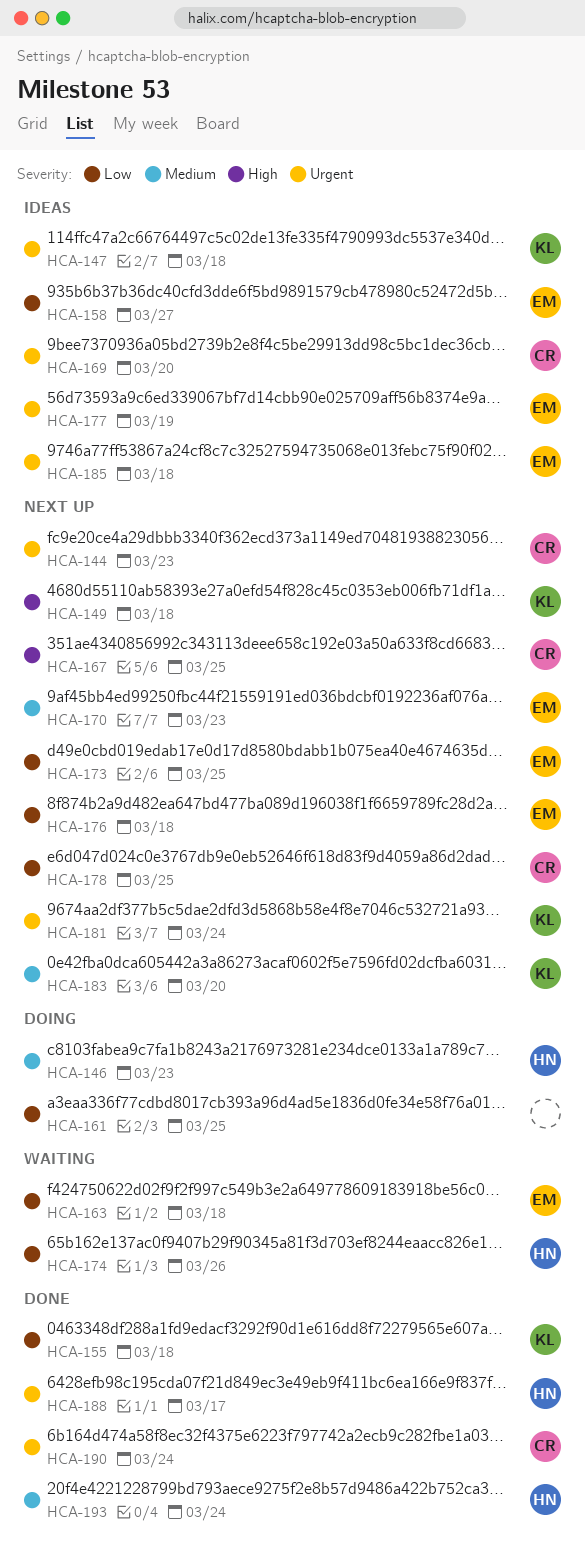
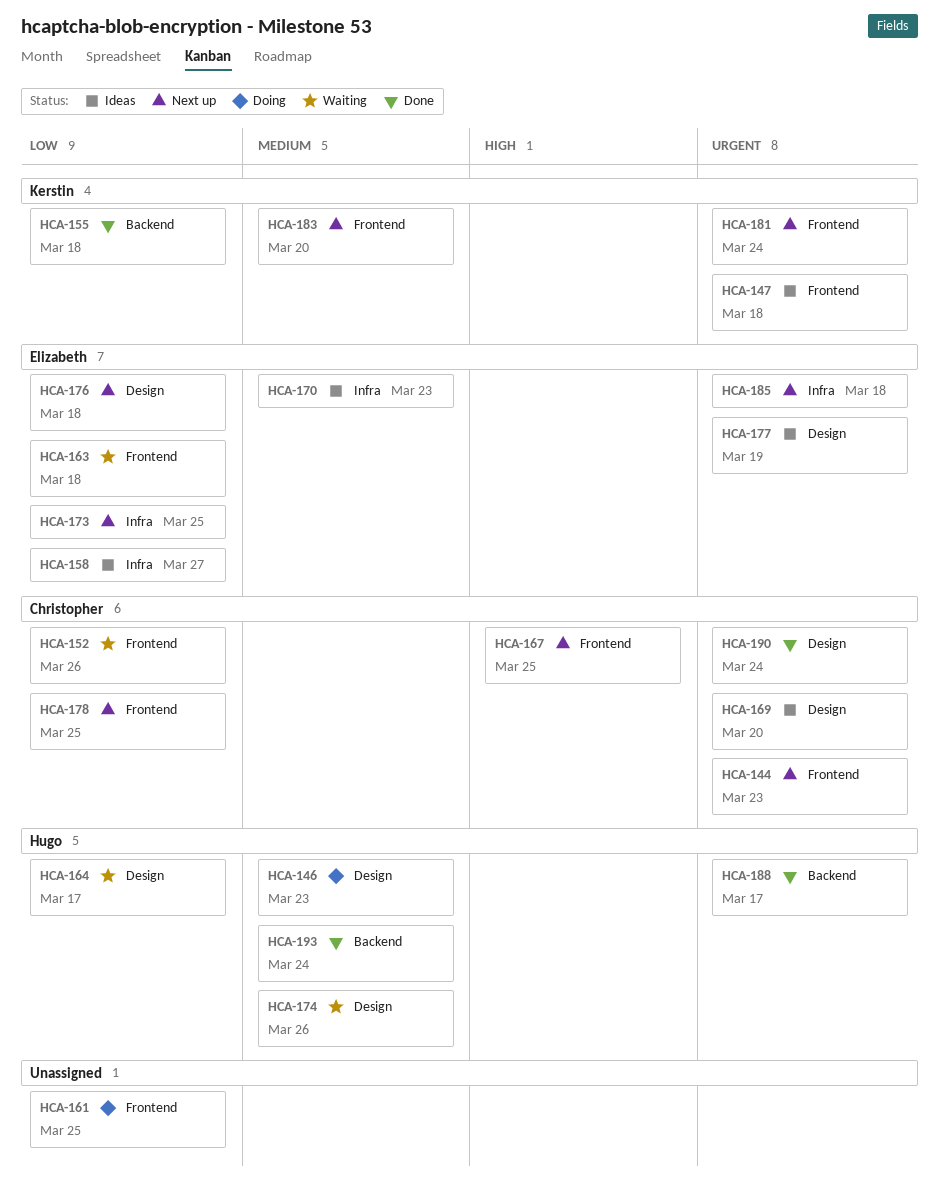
HCA-149: present -> none
HCA-152: none -> present
HCA-164: none -> present
HCA-170, status: Next up -> Ideas
HCA-174, priority: Low -> Medium
HCA-185, status: Ideas -> Next up

